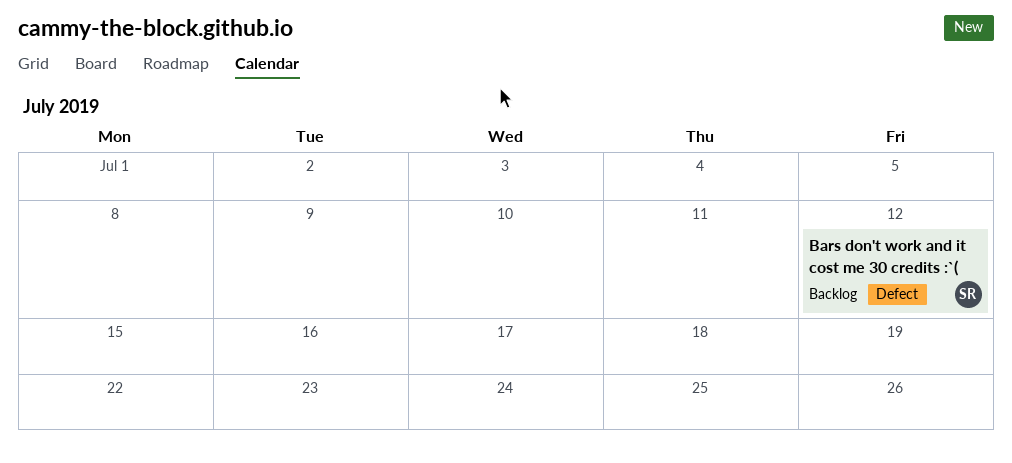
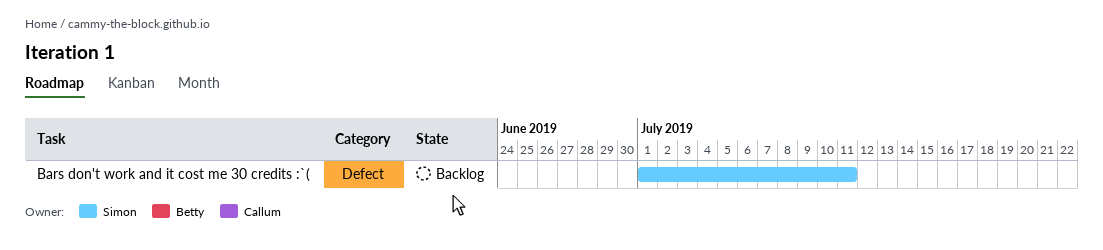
Bars don't work and it cost me 30 credits :`(, due: Jul 12 -> Jul 11

